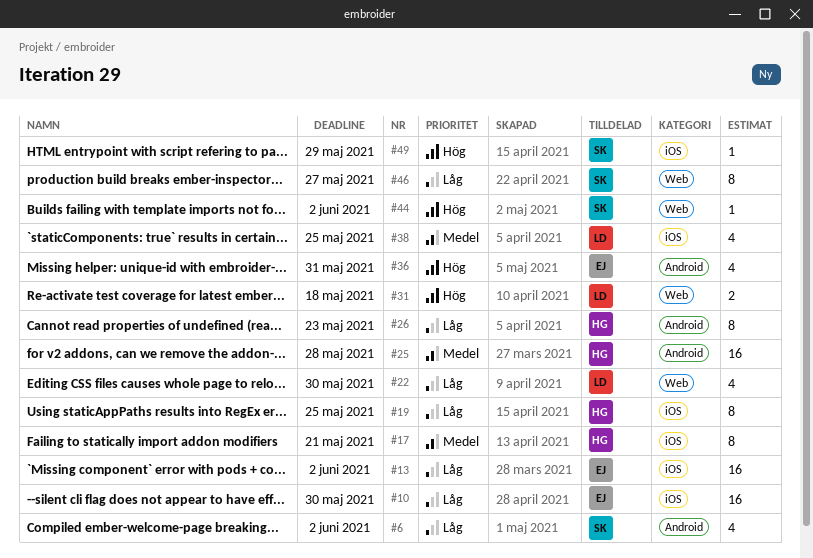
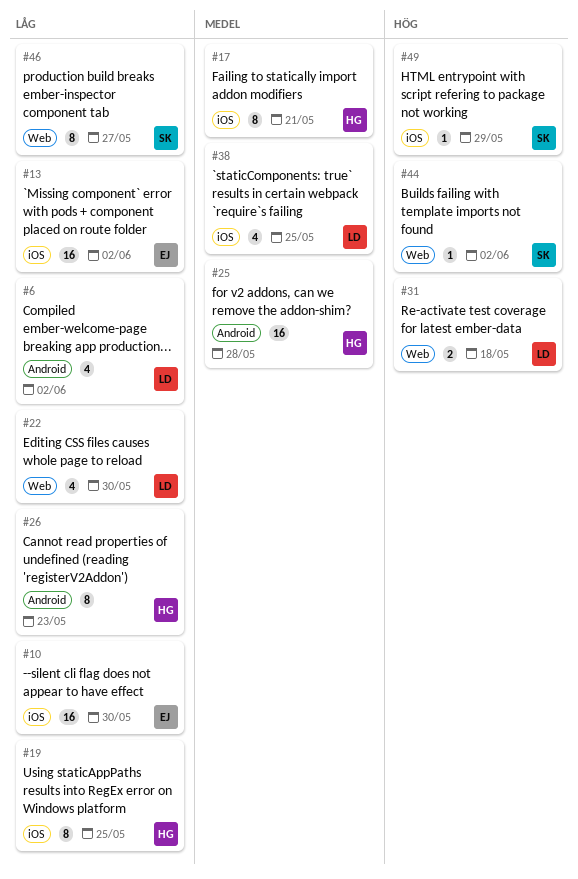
#6, owner: SK -> LD
#36: present -> none

